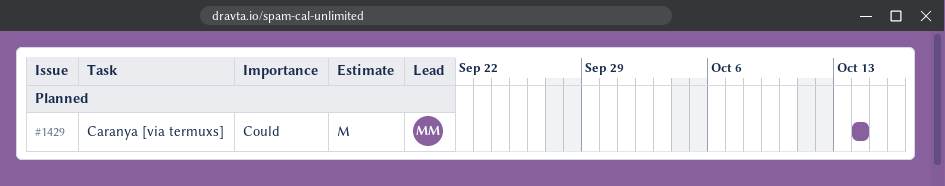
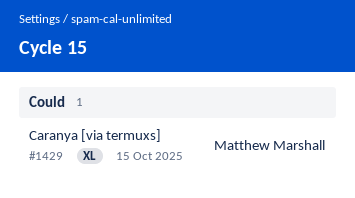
#1429, estimate: M -> XL
#1429, due: Oct 14 -> Oct 15

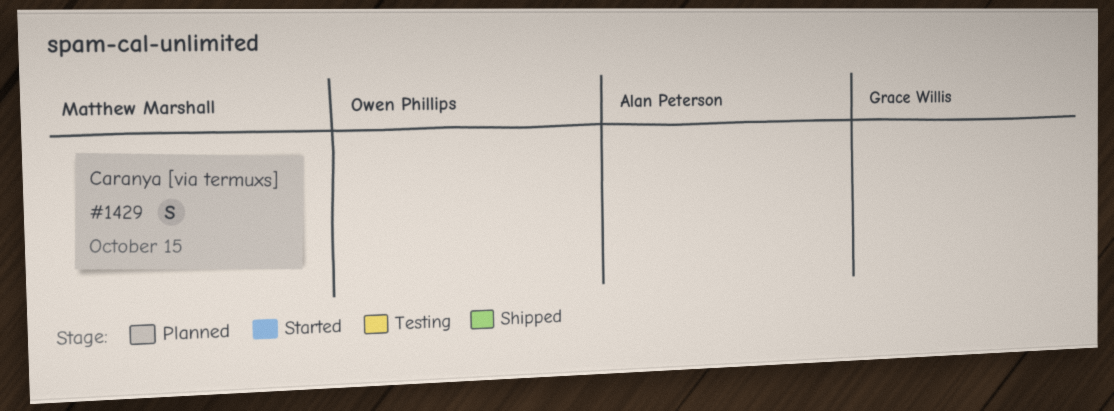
#1429, estimate: XL -> S

